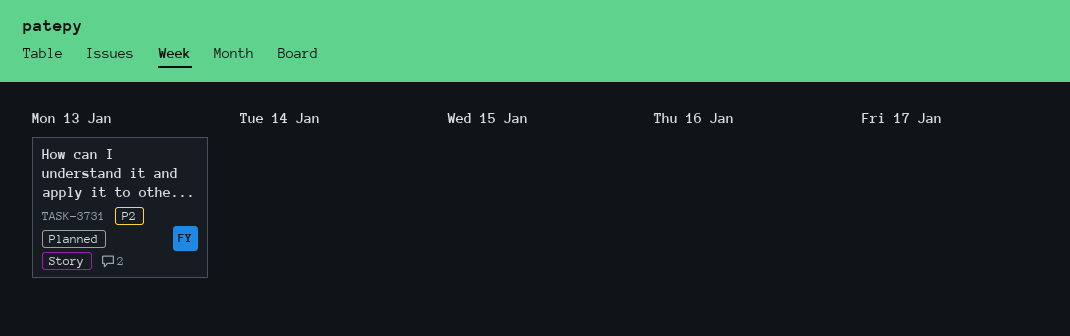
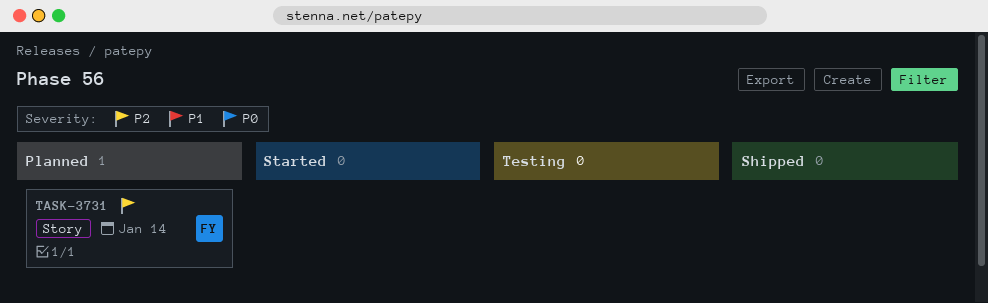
TASK-3731, due: Jan 13 -> Jan 14

